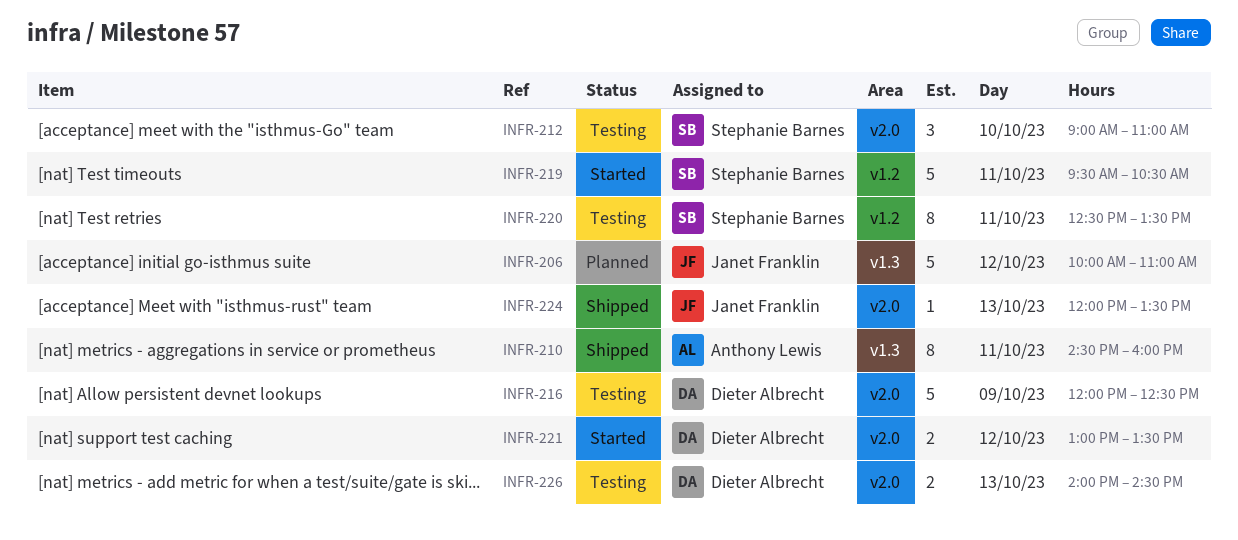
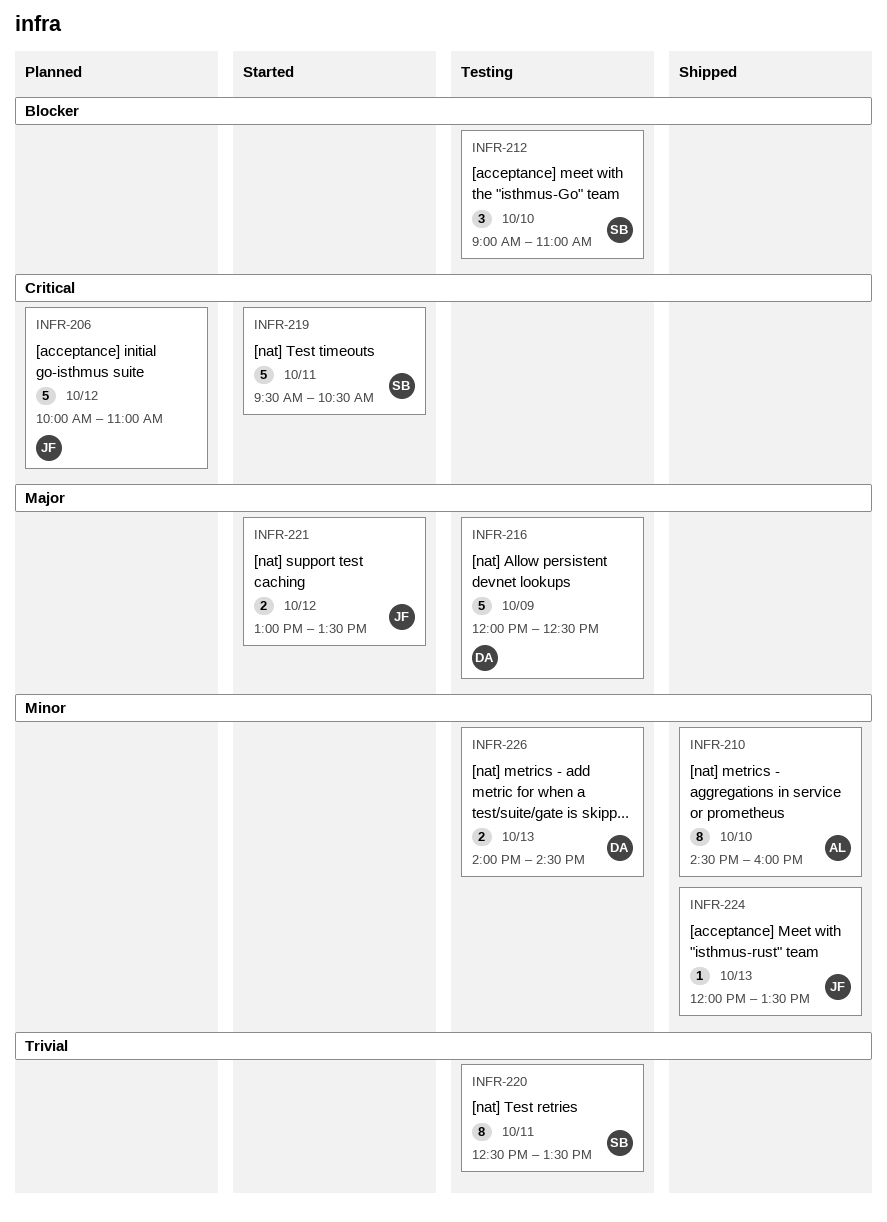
INFR-210, day: Oct 11 -> Oct 10
INFR-221, owner: Dieter Albrecht -> Janet Franklin

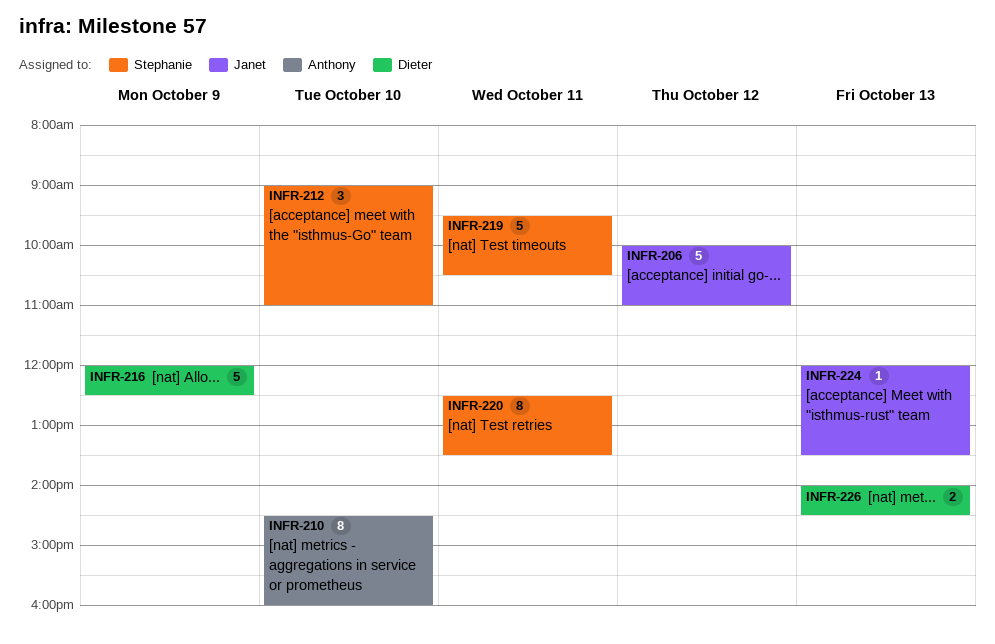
INFR-221: present -> none

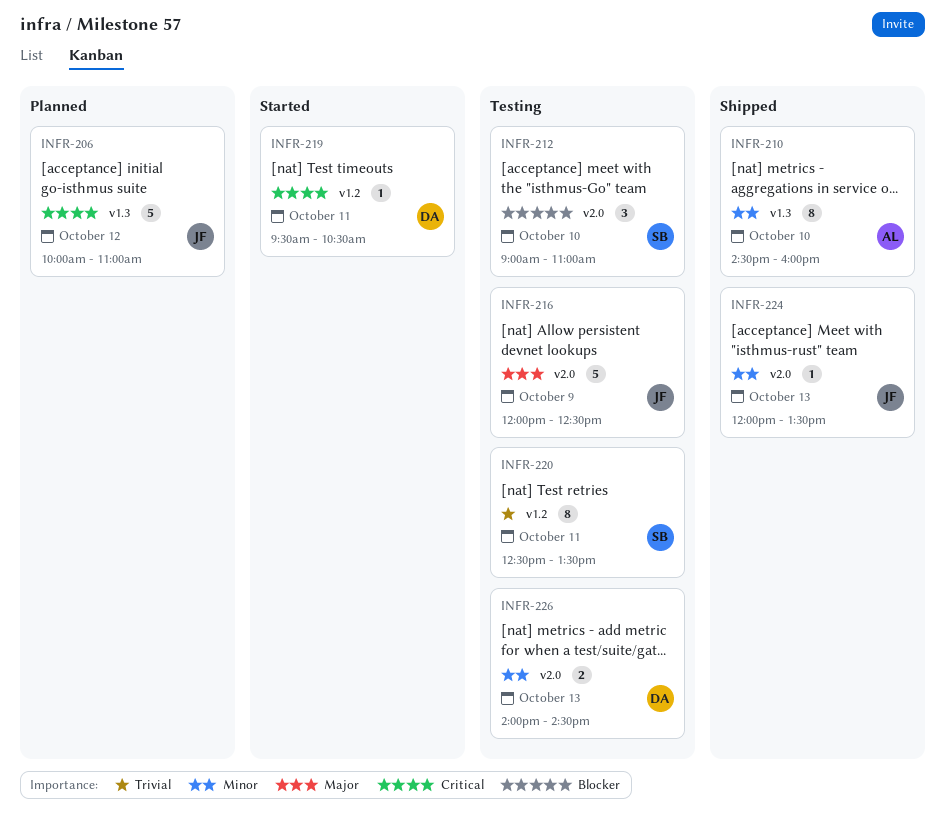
INFR-216, owner: Dieter -> Janet
INFR-219, owner: Stephanie -> Dieter
INFR-219, estimate: 5 -> 1

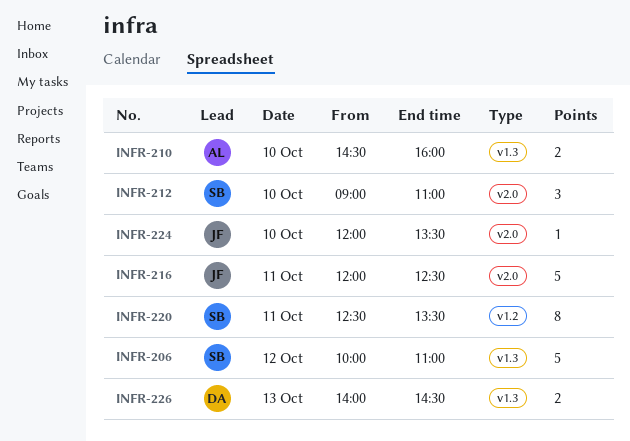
INFR-206, owner: JF -> SB
INFR-210, estimate: 8 -> 2
INFR-216, day: Oct 9 -> Oct 11
INFR-219: present -> none
INFR-224, day: Oct 13 -> Oct 10
INFR-226, label: v2.0 -> v1.3

